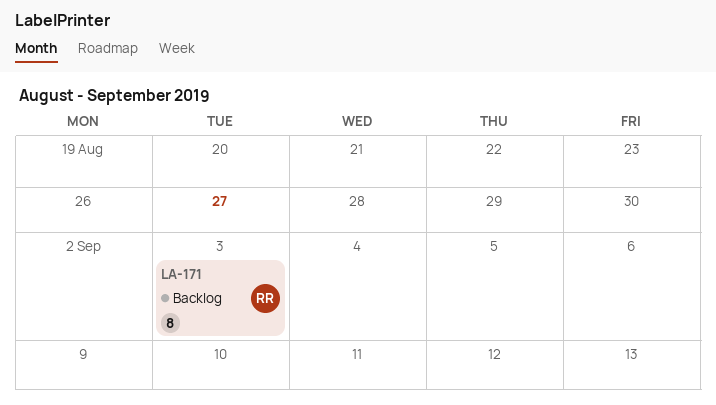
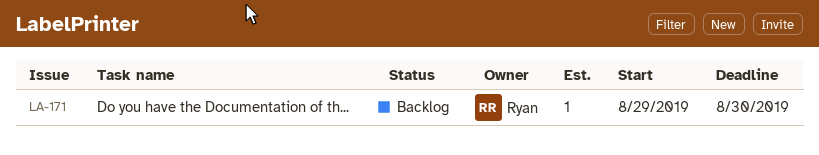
LA-171, estimate: 8 -> 1
LA-171, due: Sep 3 -> Aug 30

